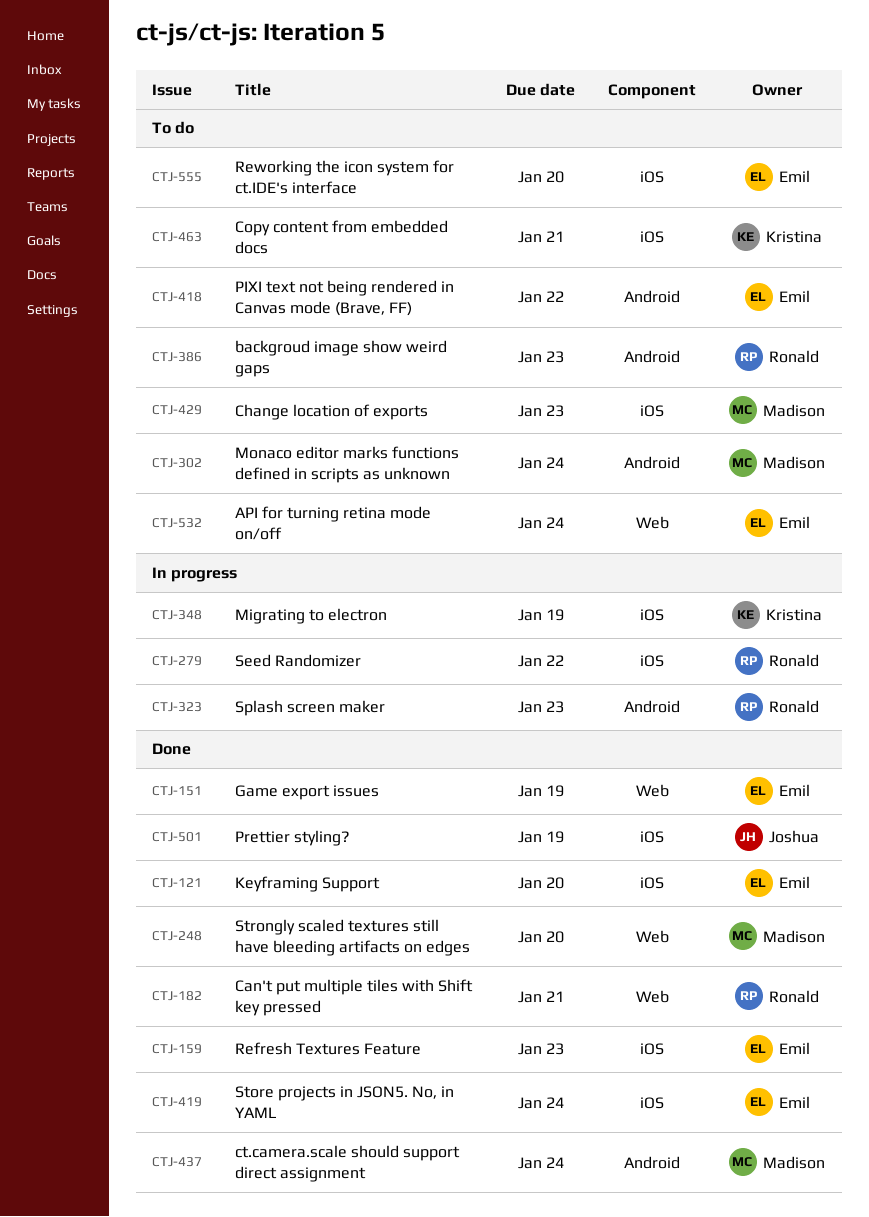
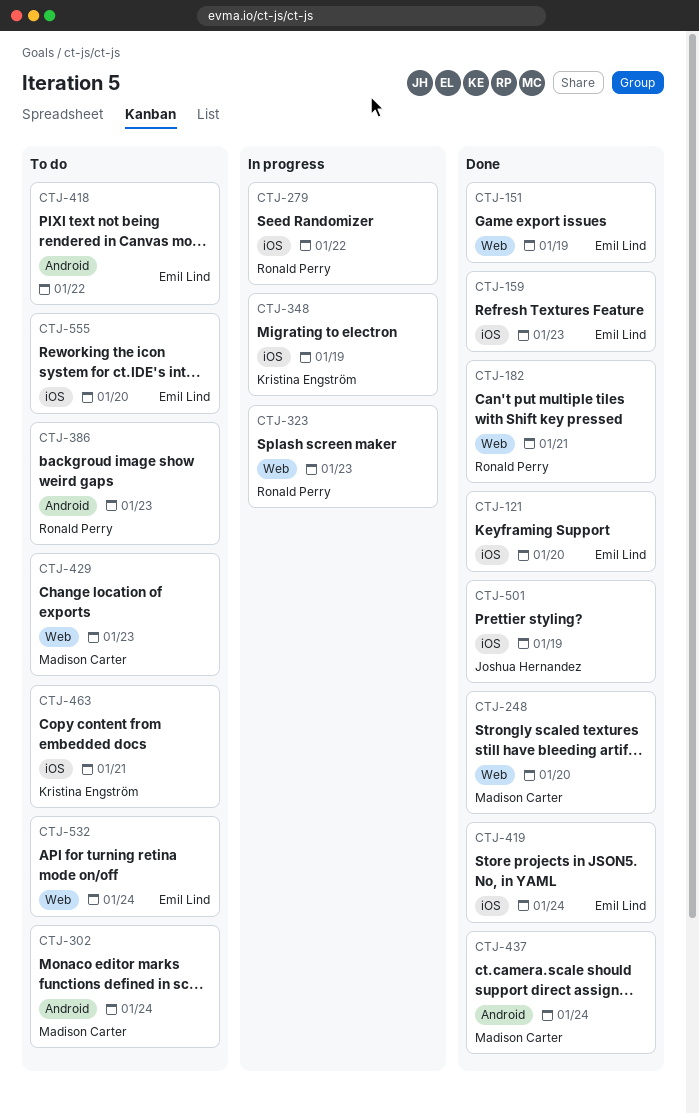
CTJ-323, label: Android -> Web
CTJ-429, label: iOS -> Web

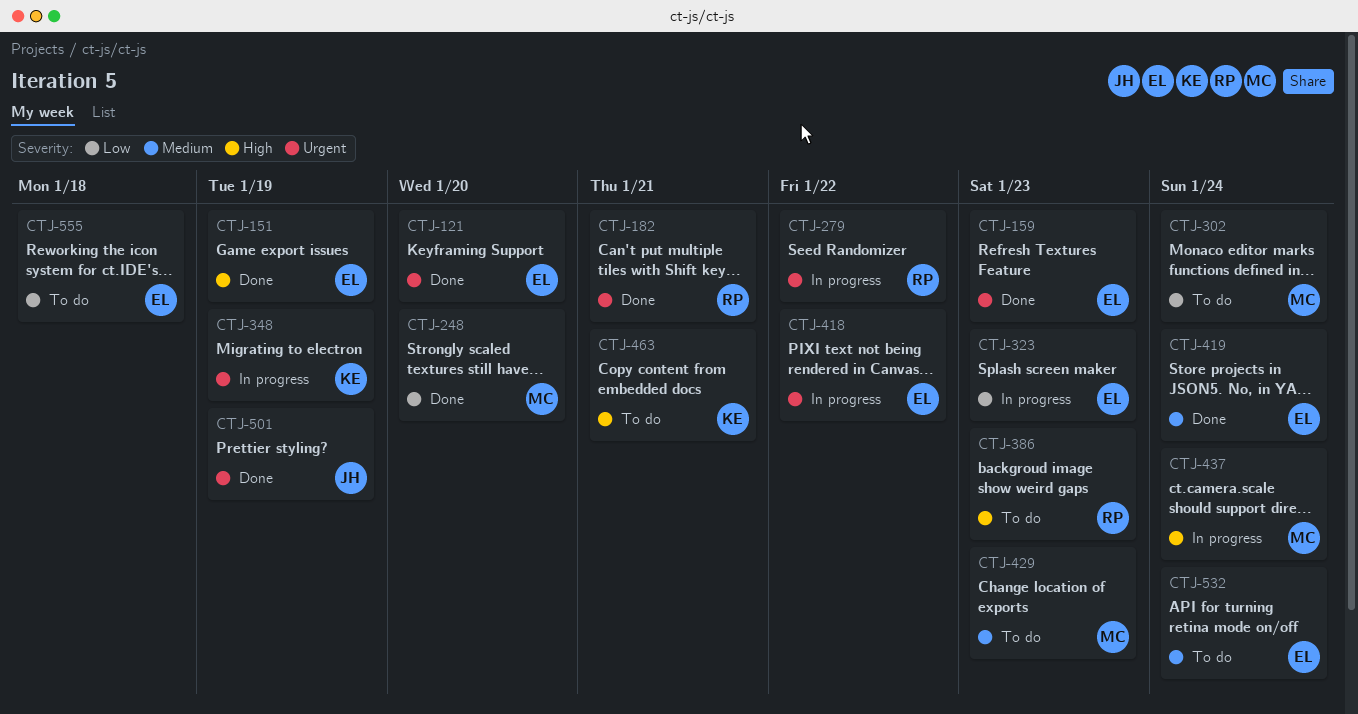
CTJ-323, owner: Ronald Perry -> Emil Lind
CTJ-418, status: To do -> In progress
CTJ-437, status: Done -> In progress
CTJ-555, due: Jan 20 -> Jan 18

